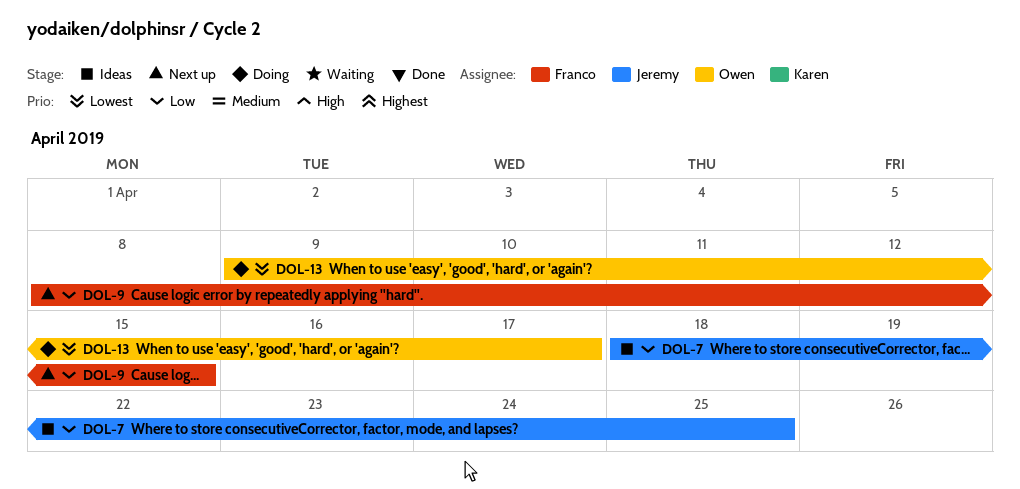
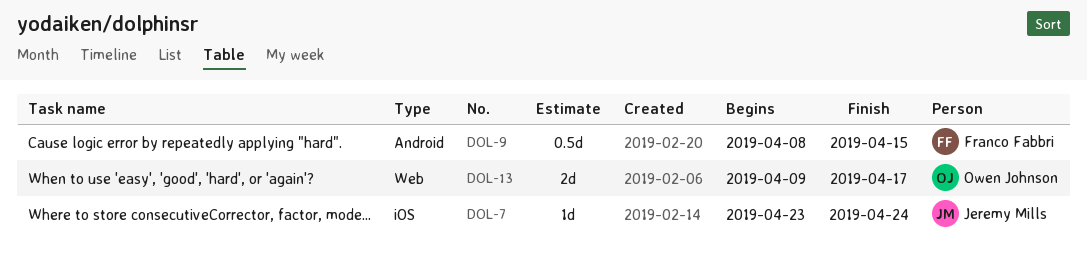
DOL-7, start: Apr 18 -> Apr 23
DOL-7, due: Apr 25 -> Apr 24

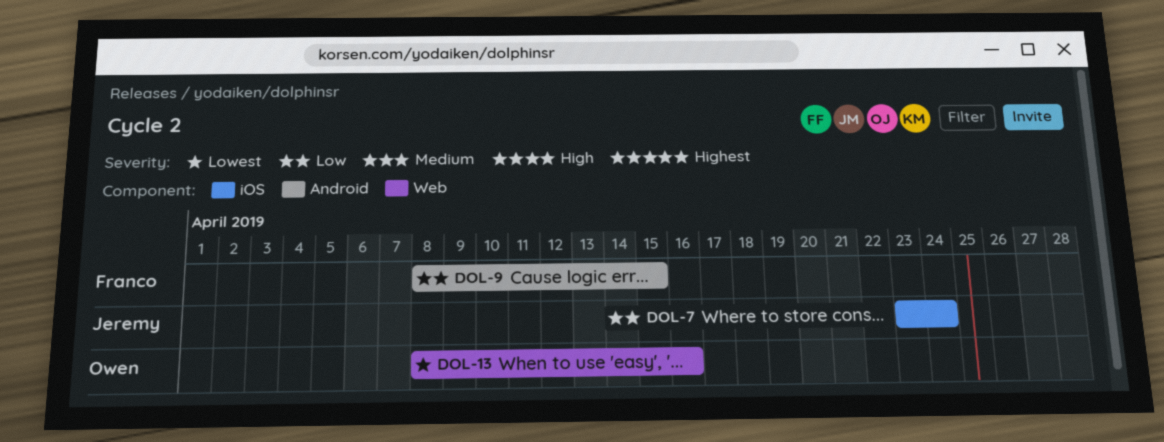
DOL-13, start: Apr 9 -> Apr 8
DOL-13, due: Apr 17 -> Apr 16

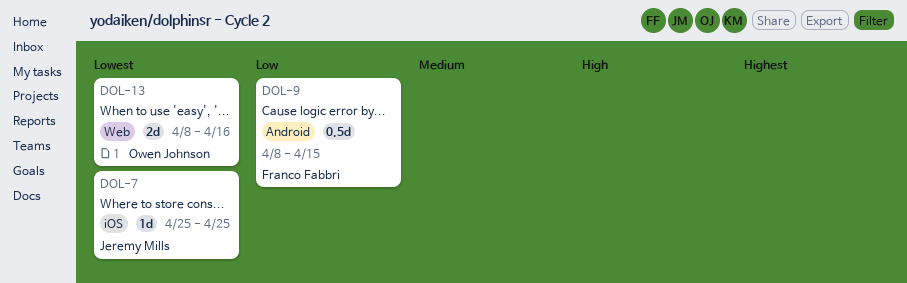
DOL-7, priority: Low -> Lowest
DOL-7, start: Apr 23 -> Apr 25
DOL-7, due: Apr 24 -> Apr 25

